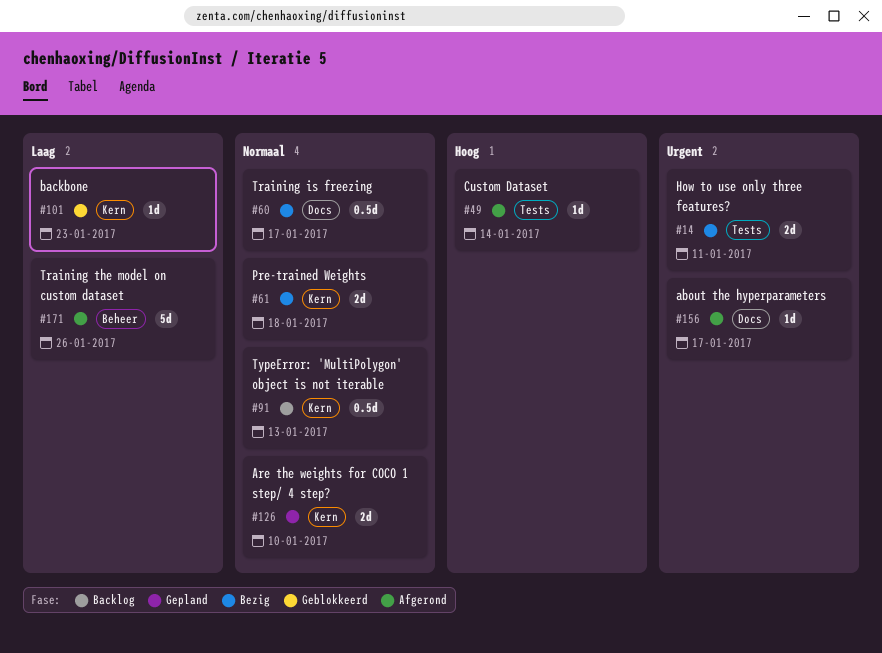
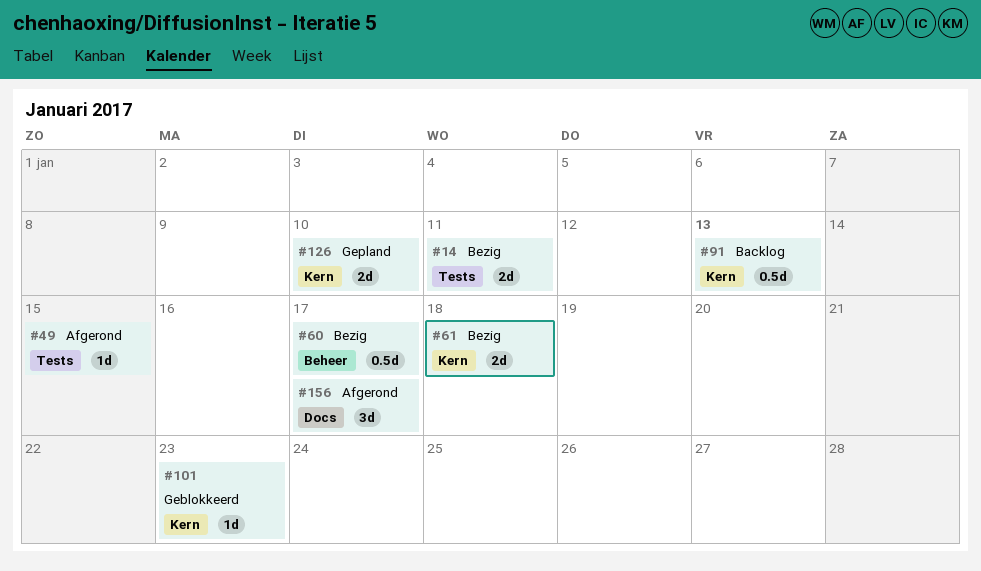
#49, due: Jan 14 -> Jan 15
#60, label: Docs -> Beheer
#156, estimate: 1d -> 3d
#171: present -> none

